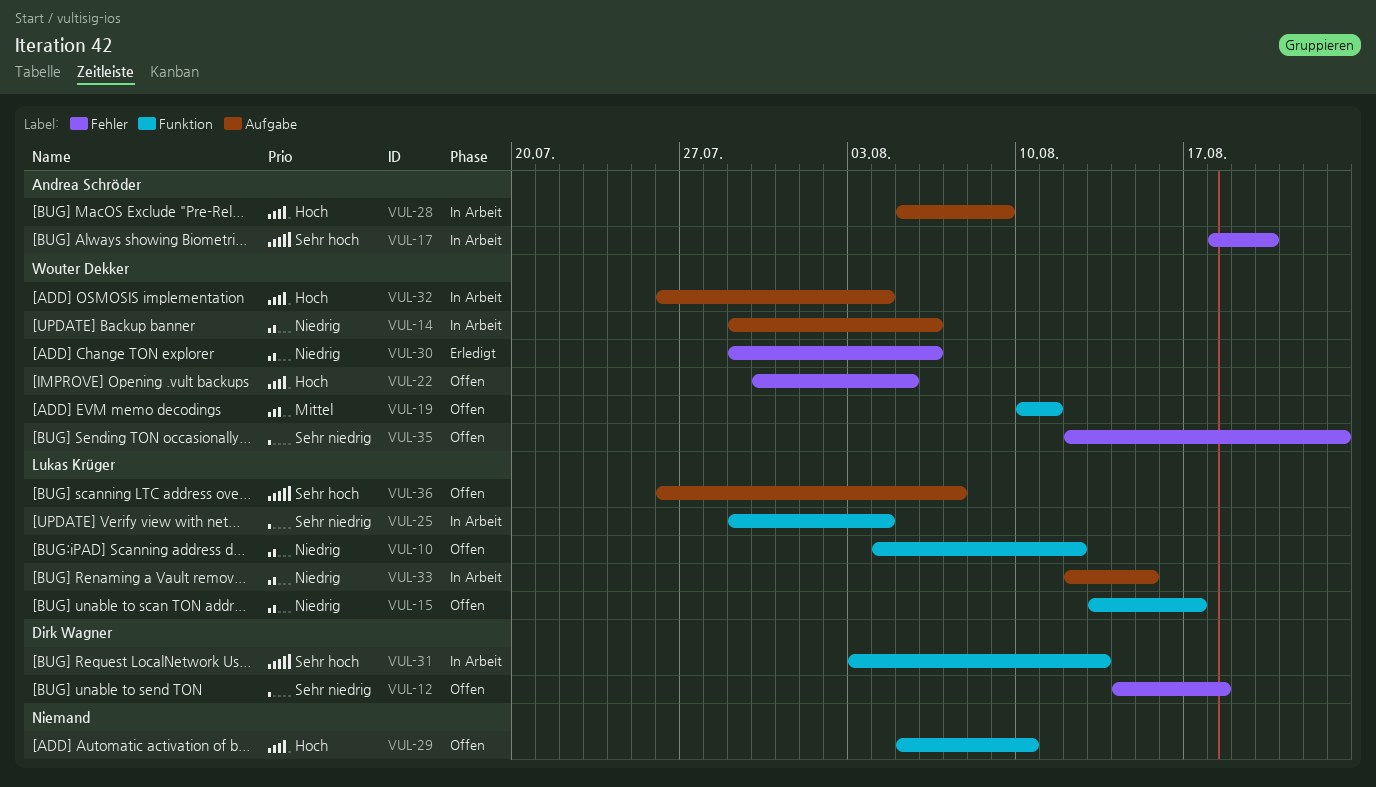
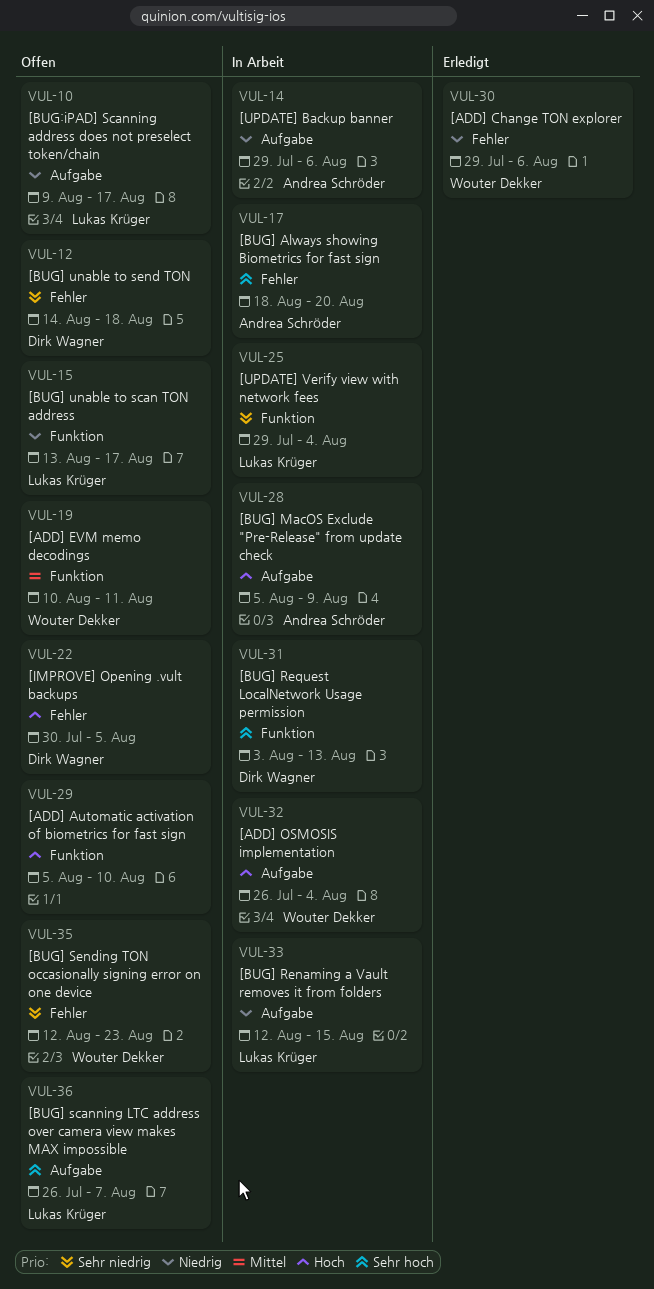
VUL-10, label: Funktion -> Aufgabe
VUL-10, start: Aug 4 -> Aug 9
VUL-10, due: Aug 12 -> Aug 17
VUL-14, owner: Wouter Dekker -> Andrea Schröder
VUL-22, owner: Wouter Dekker -> Dirk Wagner

